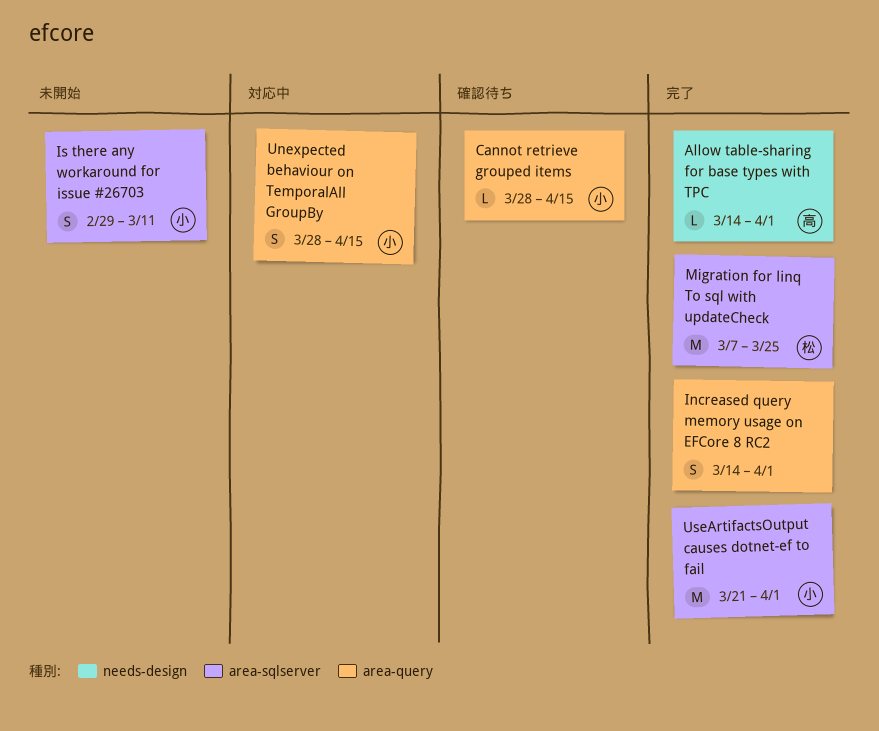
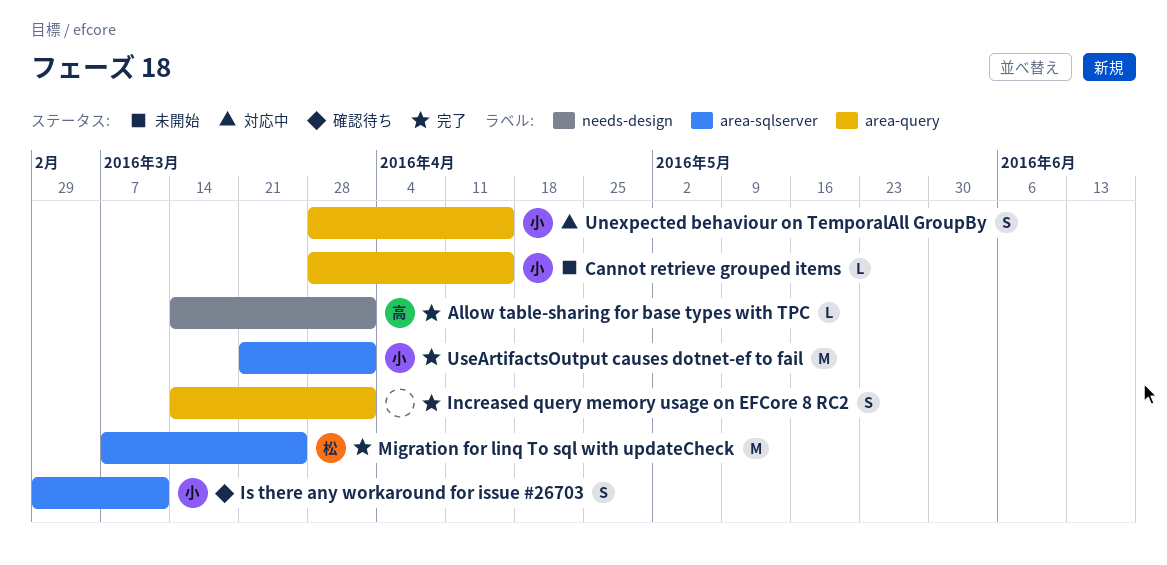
Cannot retrieve grouped items, status: 確認待ち -> 未開始
Is there any workaround for issue #26703, status: 未開始 -> 確認待ち

